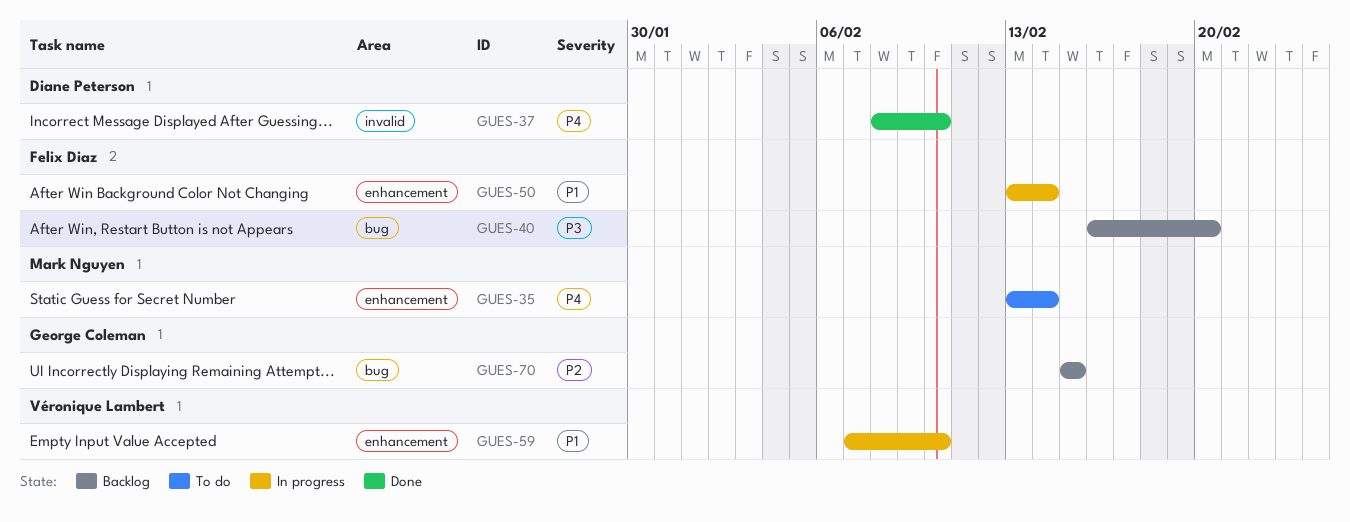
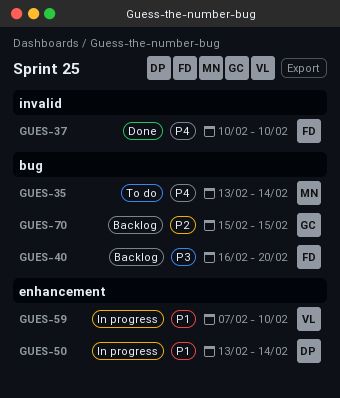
GUES-35, label: enhancement -> bug
GUES-37, owner: Diane Peterson -> Felix Diaz
GUES-37, start: Feb 8 -> Feb 10
GUES-50, owner: Felix Diaz -> Diane Peterson

